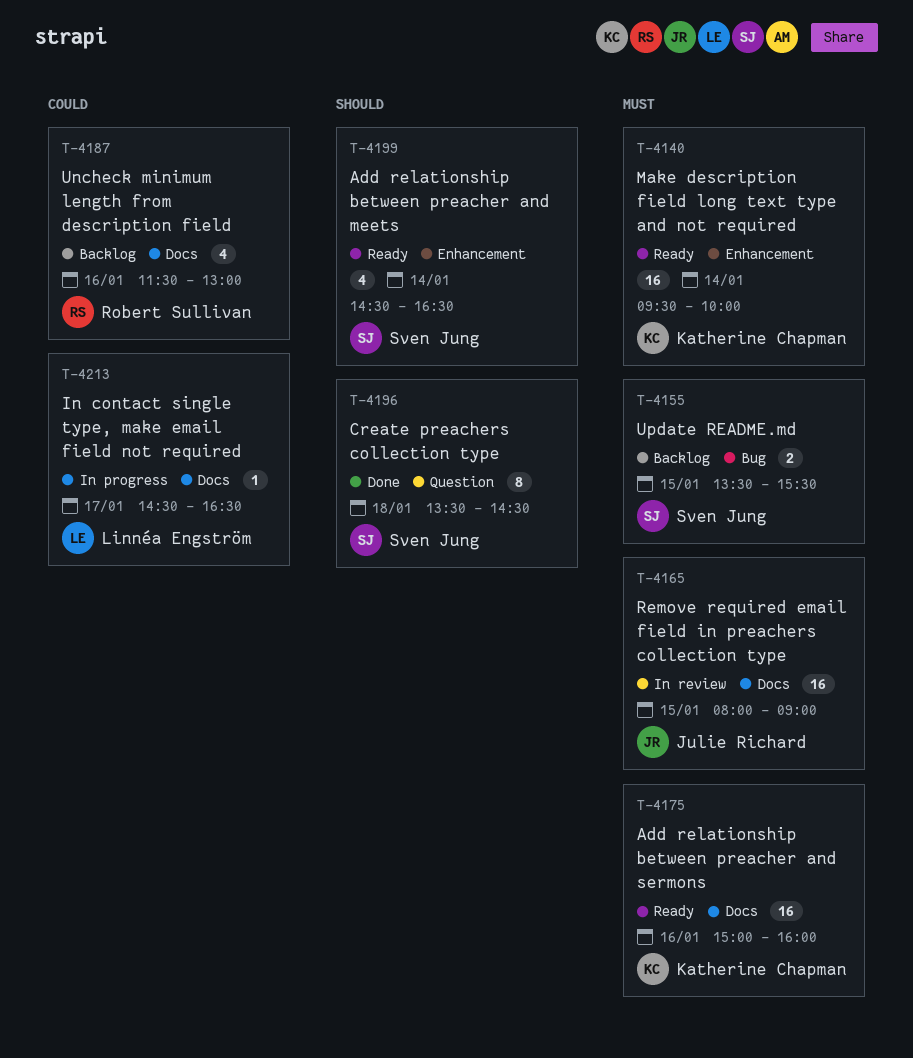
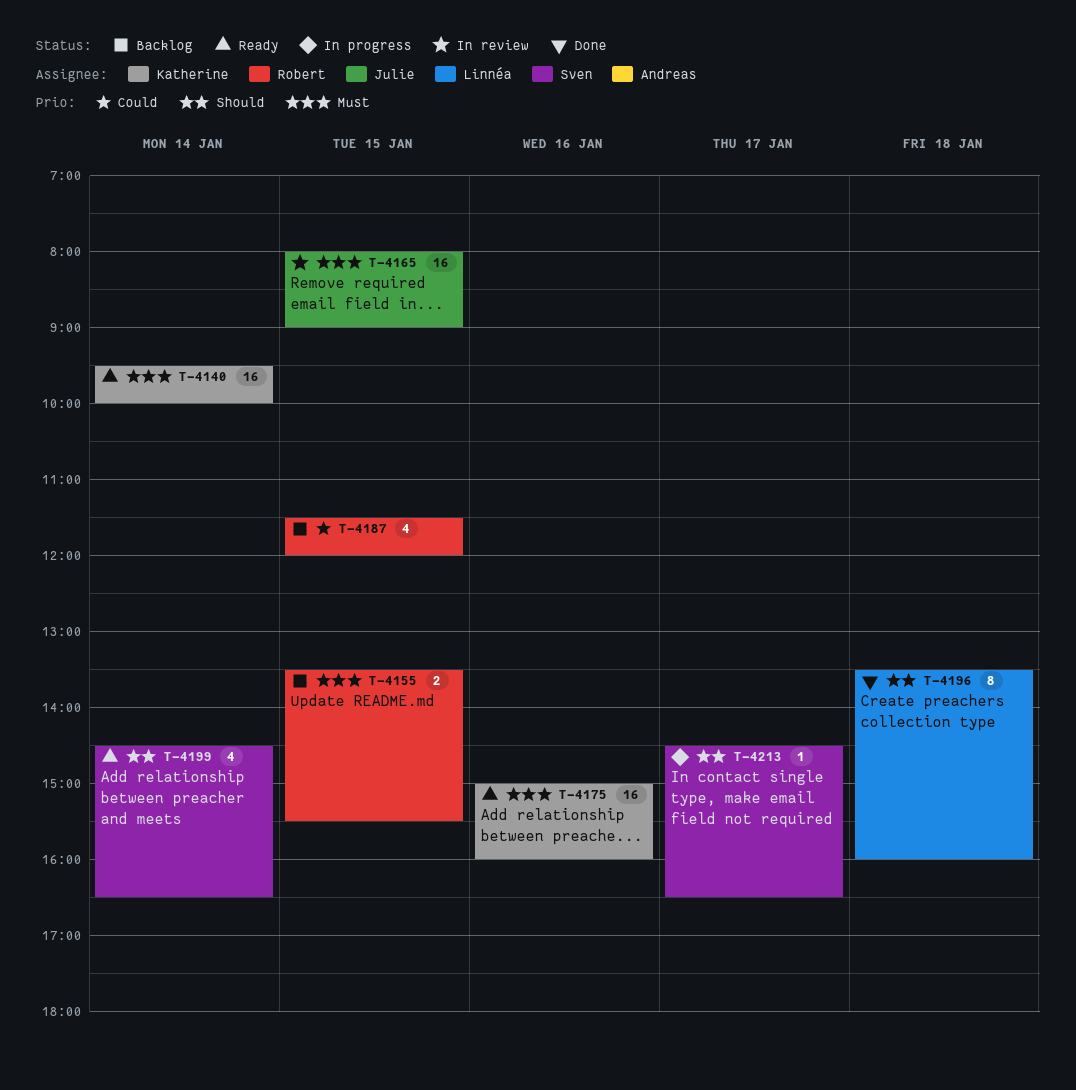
T-4155, owner: Sven Jung -> Robert Sullivan
T-4187, day: Jan 16 -> Jan 15
T-4187, ends: 13:00 -> 12:00
T-4196, owner: Sven Jung -> Linnéa Engström
T-4196, ends: 14:30 -> 16:00
T-4213, owner: Linnéa Engström -> Sven Jung
T-4213, priority: Could -> Should

